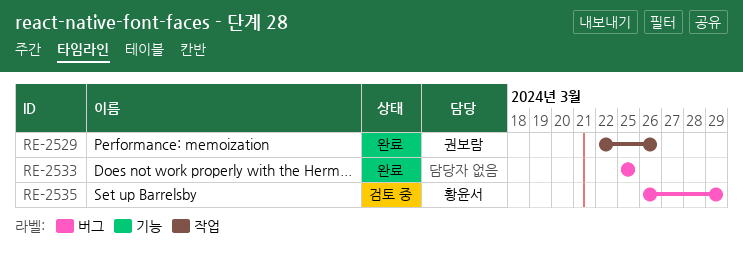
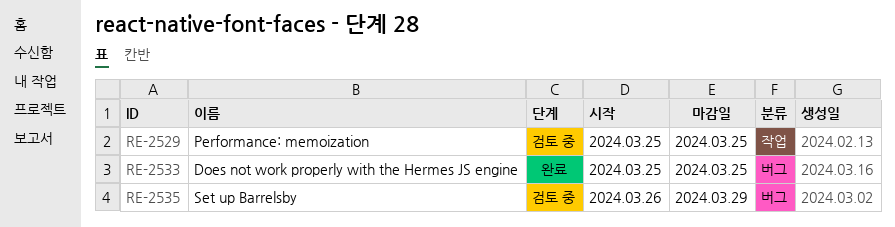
RE-2529, status: 완료 -> 검토 중
RE-2529, start: Mar 22 -> Mar 25
RE-2529, due: Mar 26 -> Mar 25

